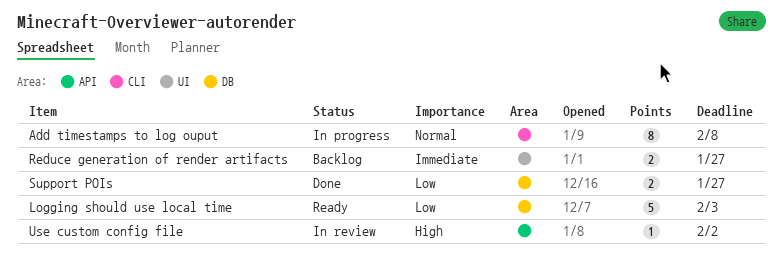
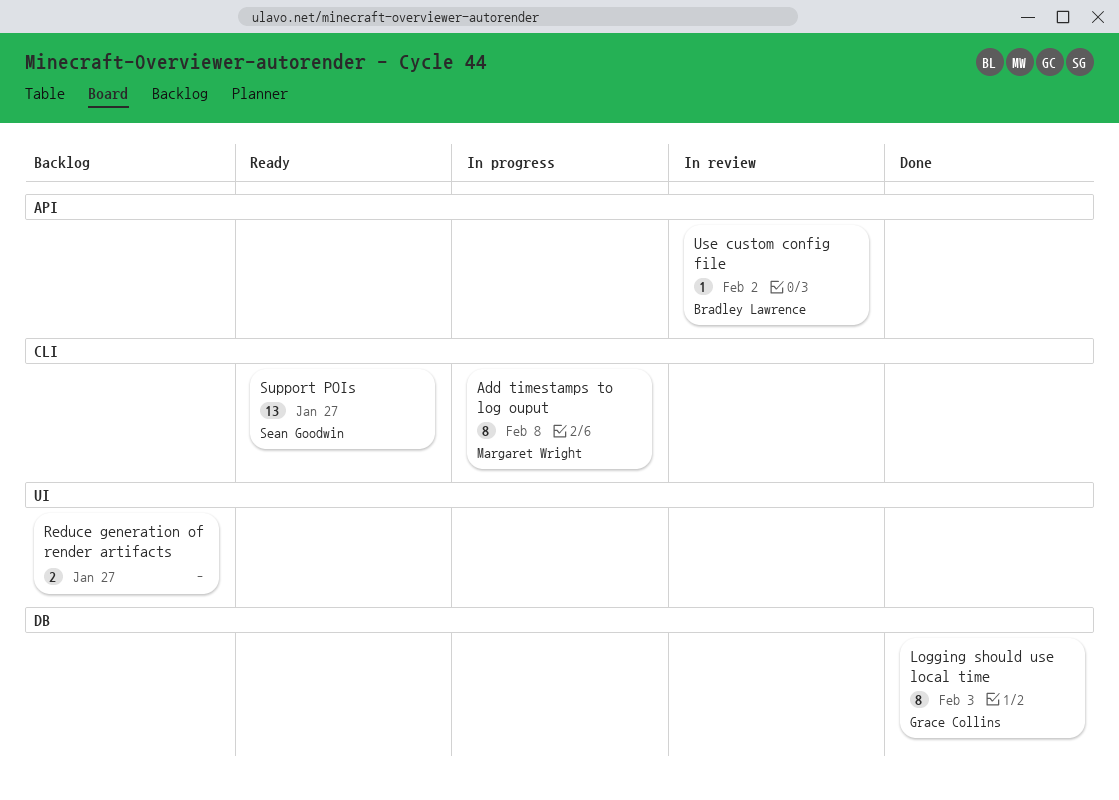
Logging should use local time, status: Ready -> Done
Logging should use local time, estimate: 5 -> 8
Support POIs, status: Done -> Ready
Support POIs, label: DB -> CLI
Support POIs, estimate: 2 -> 13

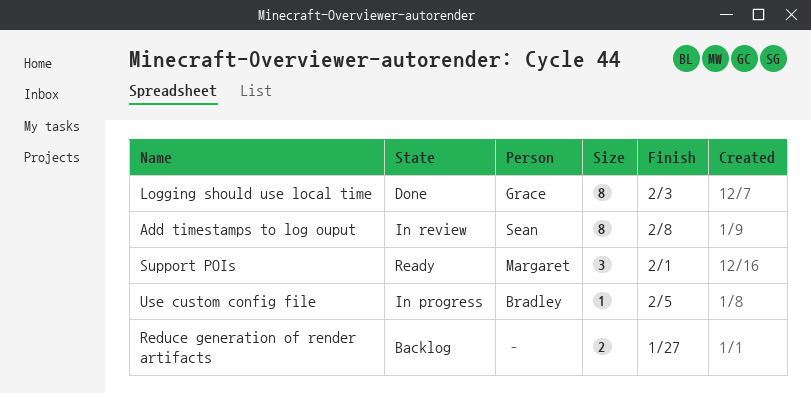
Add timestamps to log ouput, status: In progress -> In review
Add timestamps to log ouput, owner: Margaret Wright -> Sean Goodwin
Support POIs, owner: Sean Goodwin -> Margaret Wright
Support POIs, estimate: 13 -> 3
Support POIs, due: Jan 27 -> Feb 1
Use custom config file, status: In review -> In progress
Use custom config file, due: Feb 2 -> Feb 5

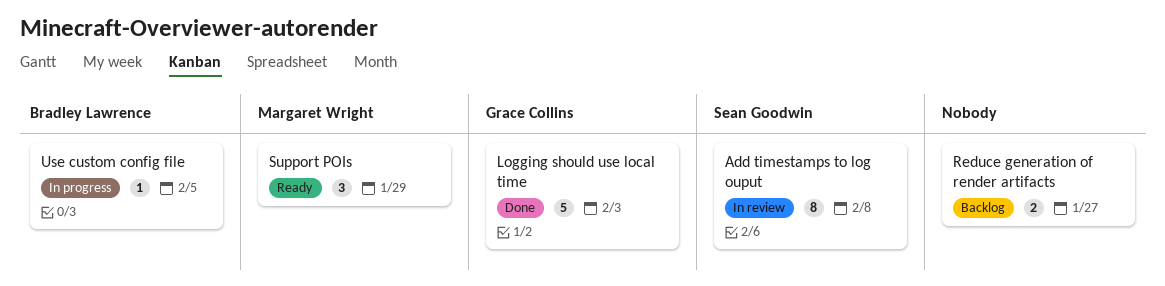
Logging should use local time, estimate: 8 -> 5
Support POIs, due: Feb 1 -> Jan 29

